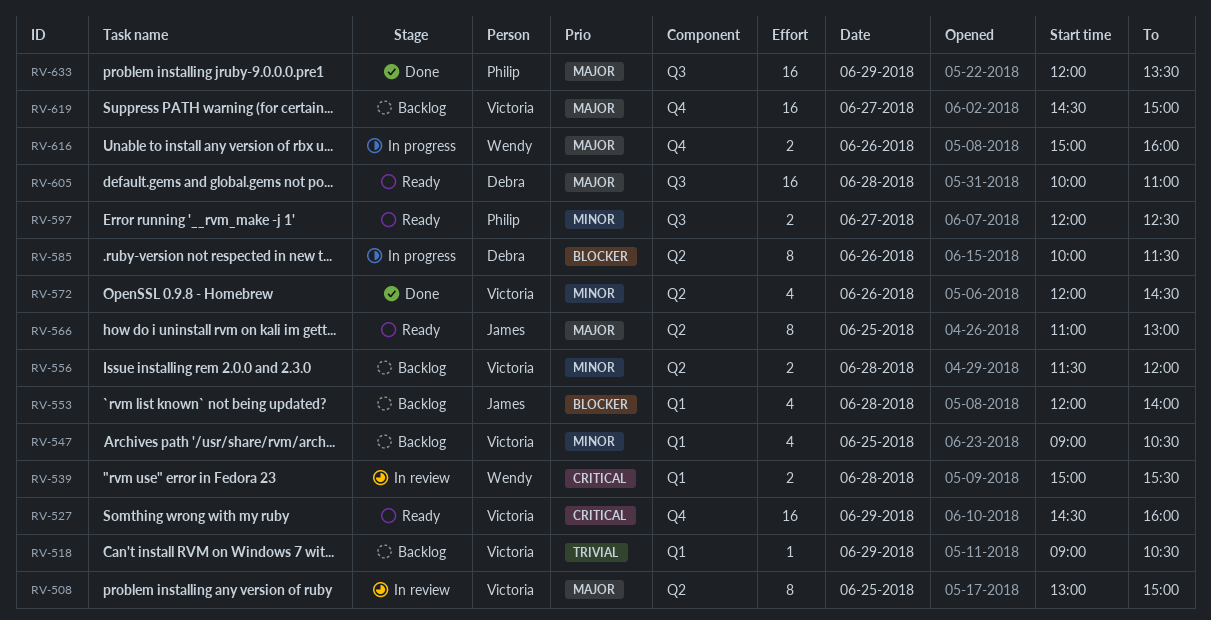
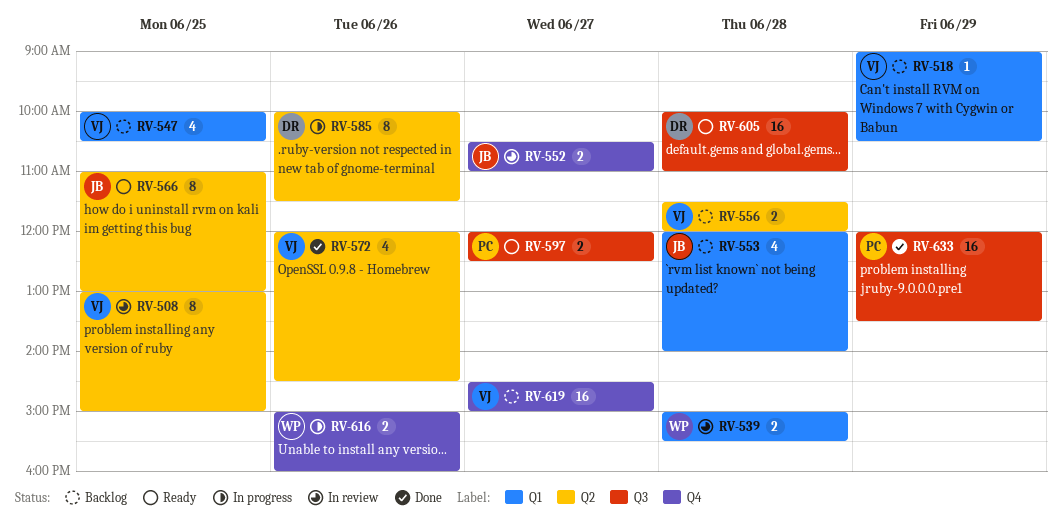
RV-527: present -> none
RV-547, begins: 09:00 -> 10:00
RV-552: none -> present

